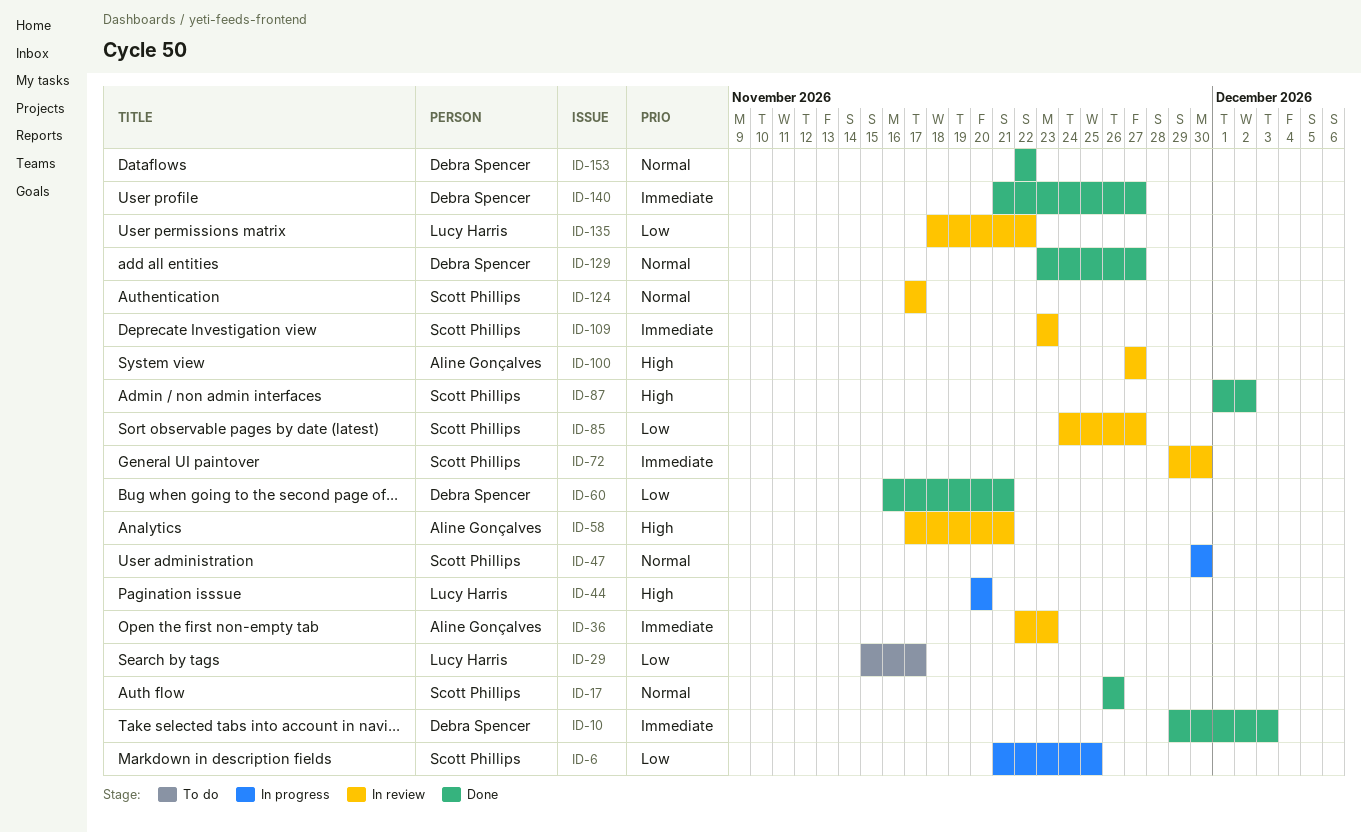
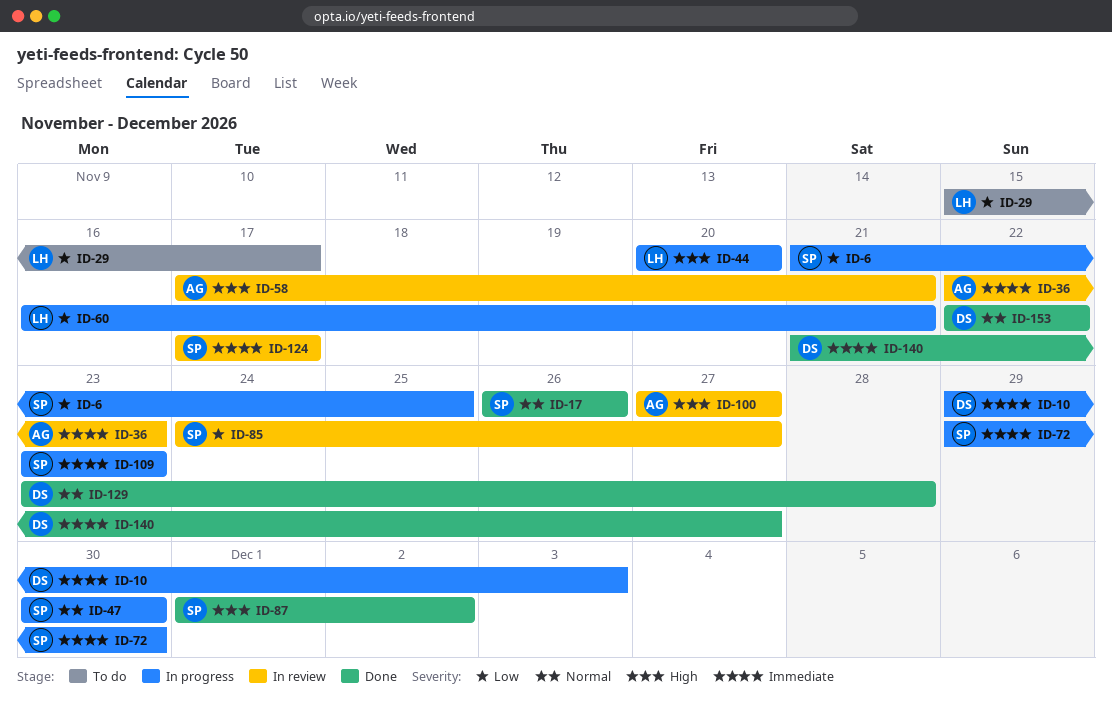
ID-10, status: Done -> In progress
ID-60, status: Done -> In progress
ID-60, owner: Debra Spencer -> Lucy Harris
ID-72, status: In review -> In progress
ID-109, status: In review -> In progress
ID-124, priority: Normal -> Immediate
ID-129, due: Nov 27 -> Nov 28
ID-135: present -> none

